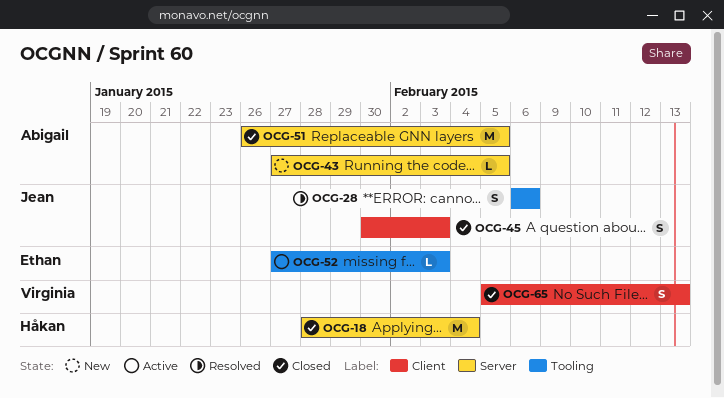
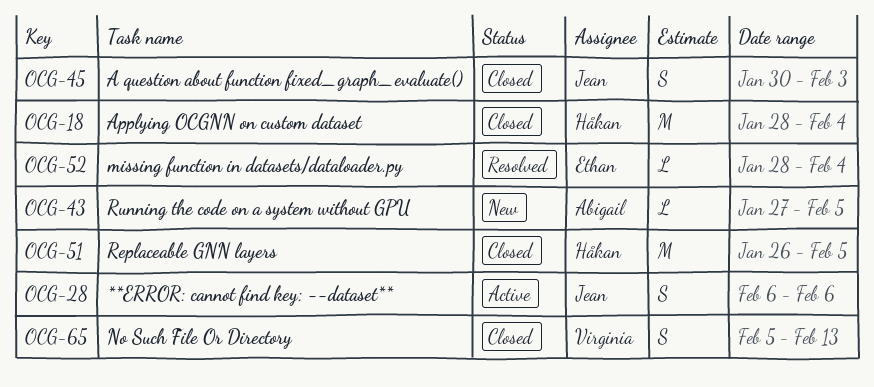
OCG-28, status: Resolved -> Active
OCG-51, owner: Abigail -> Håkan
OCG-52, status: Active -> Resolved
OCG-52, start: Jan 27 -> Jan 28
OCG-52, due: Feb 3 -> Feb 4

